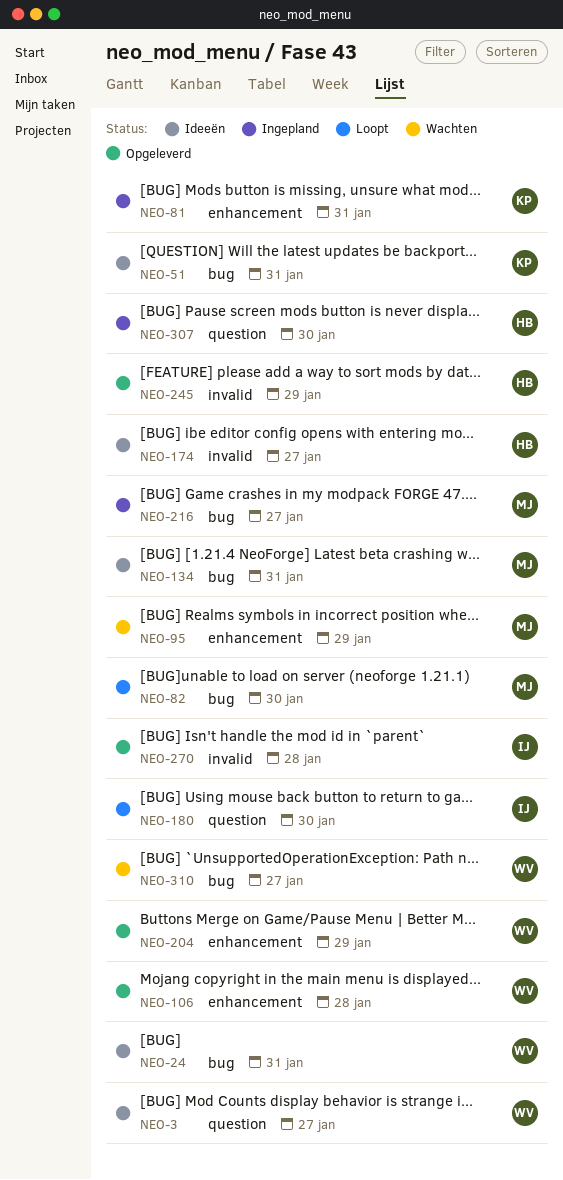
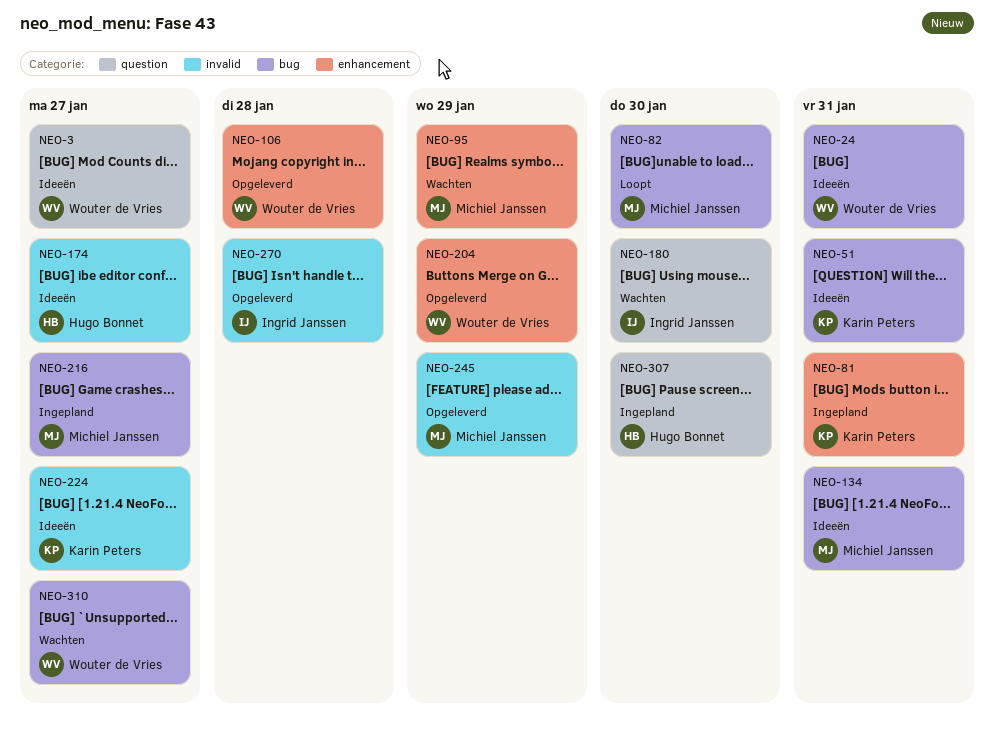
NEO-180, status: Loopt -> Wachten
NEO-224: none -> present
NEO-245, owner: Hugo Bonnet -> Michiel Janssen

